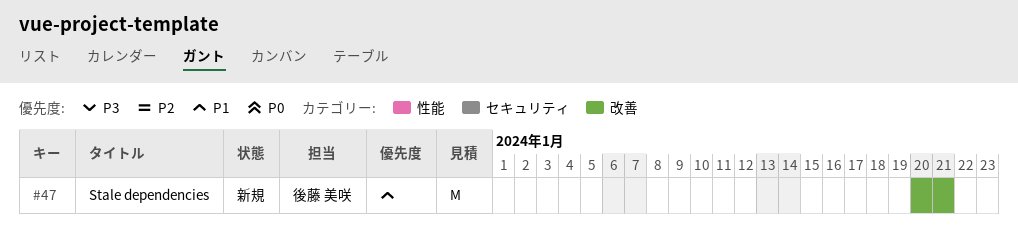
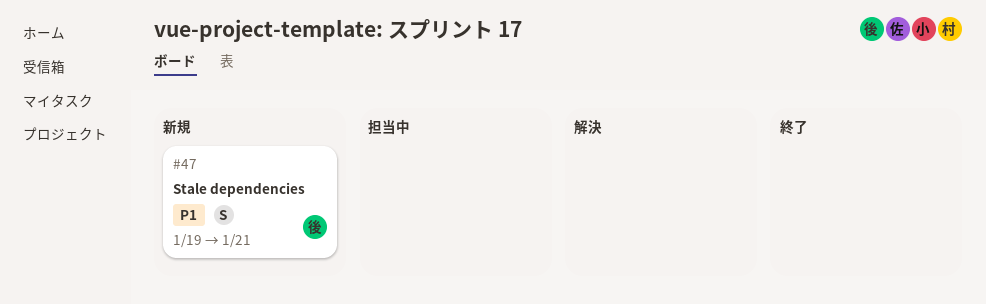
#47, estimate: M -> S
#47, start: Jan 20 -> Jan 19

